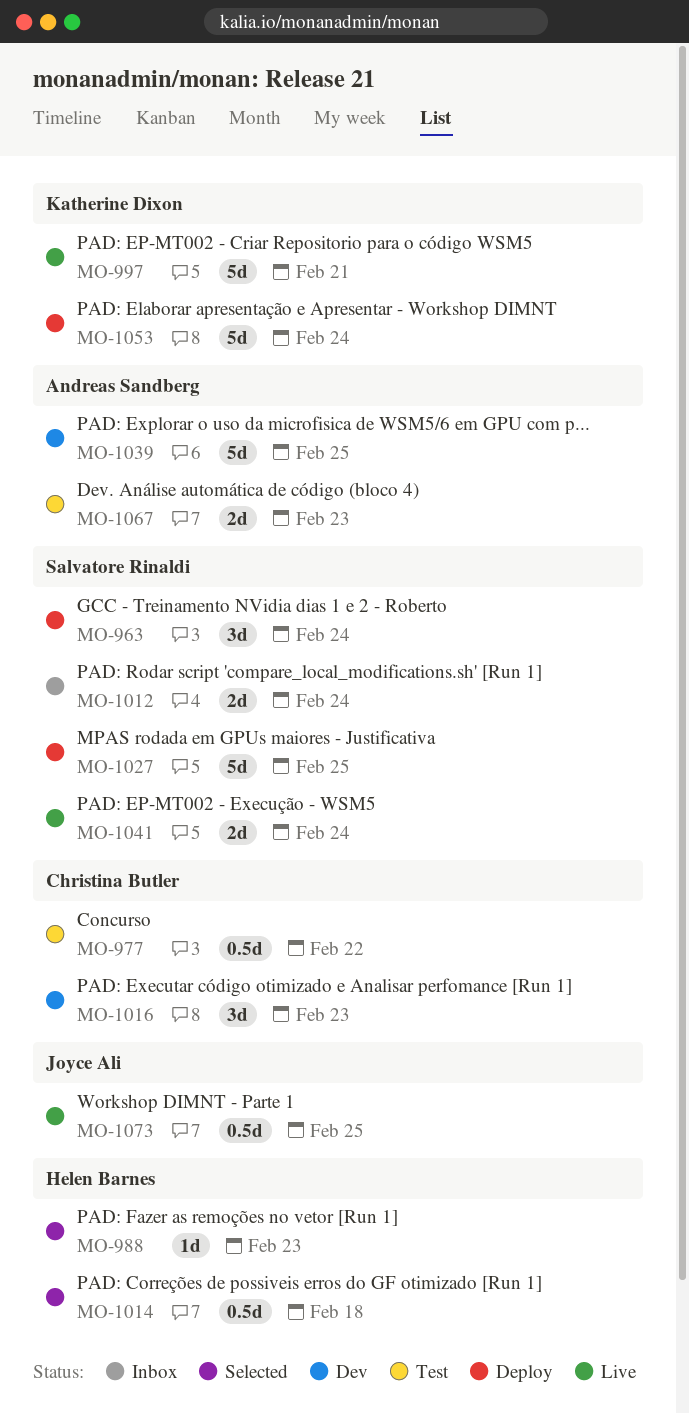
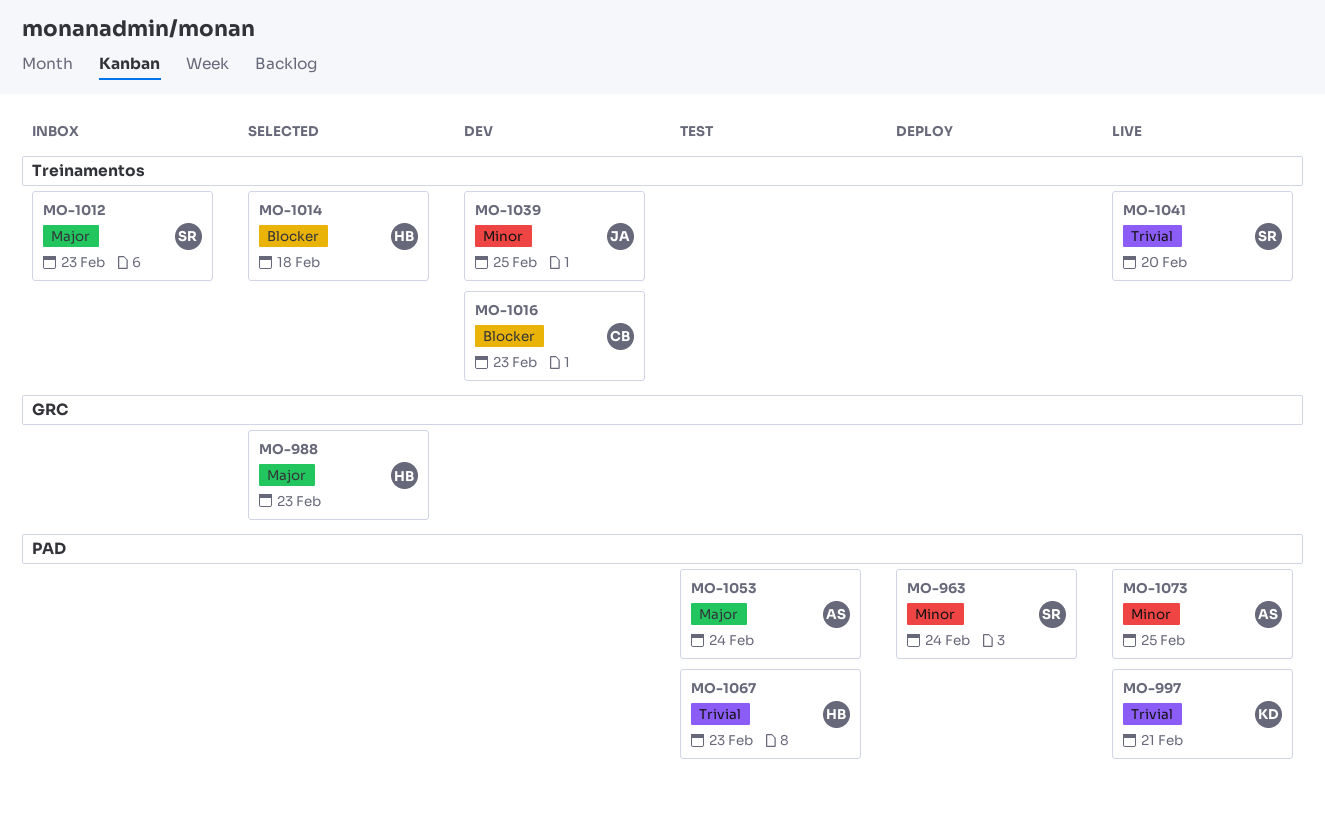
MO-977: present -> none
MO-1012, due: Feb 24 -> Feb 23
MO-1027: present -> none
MO-1039, owner: Andreas Sandberg -> Joyce Ali
MO-1041, due: Feb 24 -> Feb 20
MO-1053, status: Deploy -> Test
MO-1053, owner: Katherine Dixon -> Andreas Sandberg
MO-1067, owner: Andreas Sandberg -> Helen Barnes
MO-1073, owner: Joyce Ali -> Andreas Sandberg

